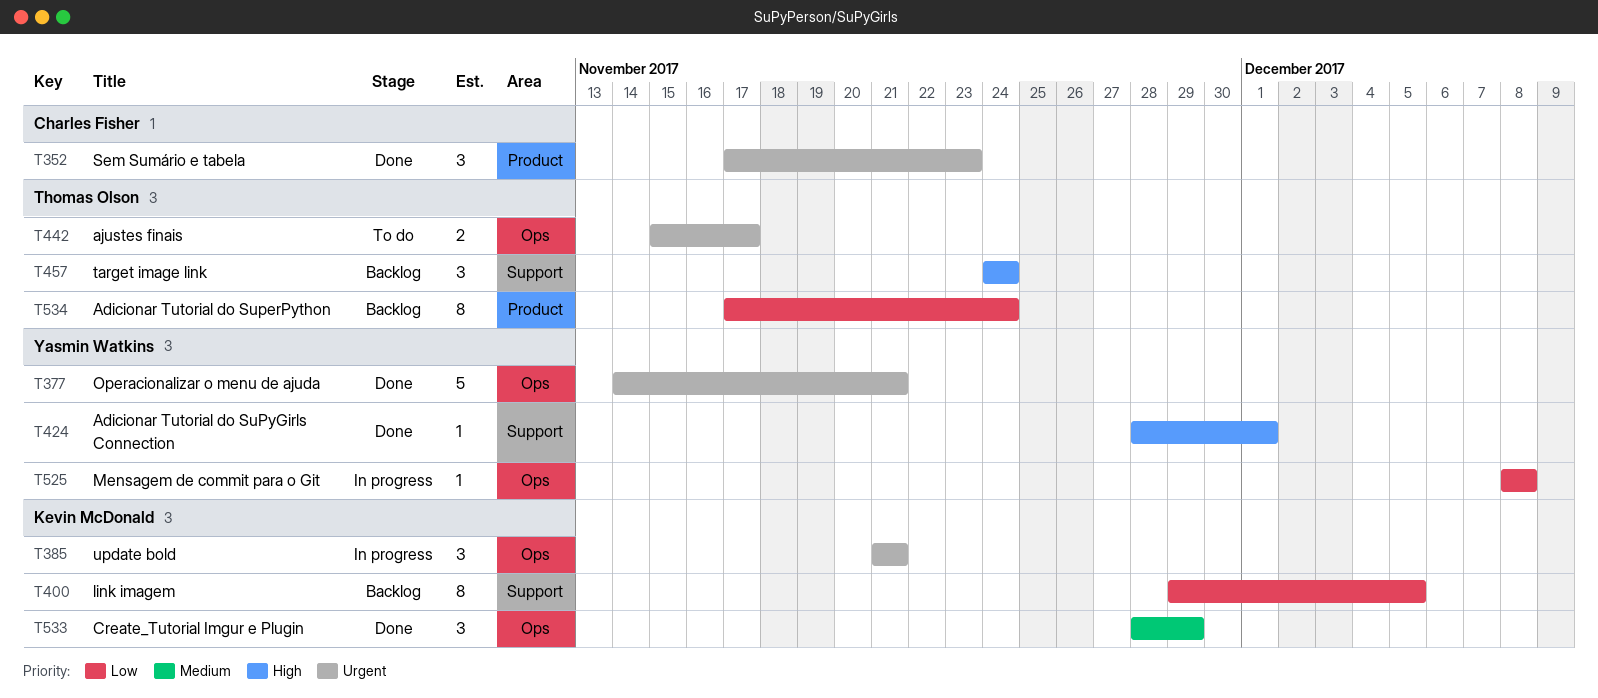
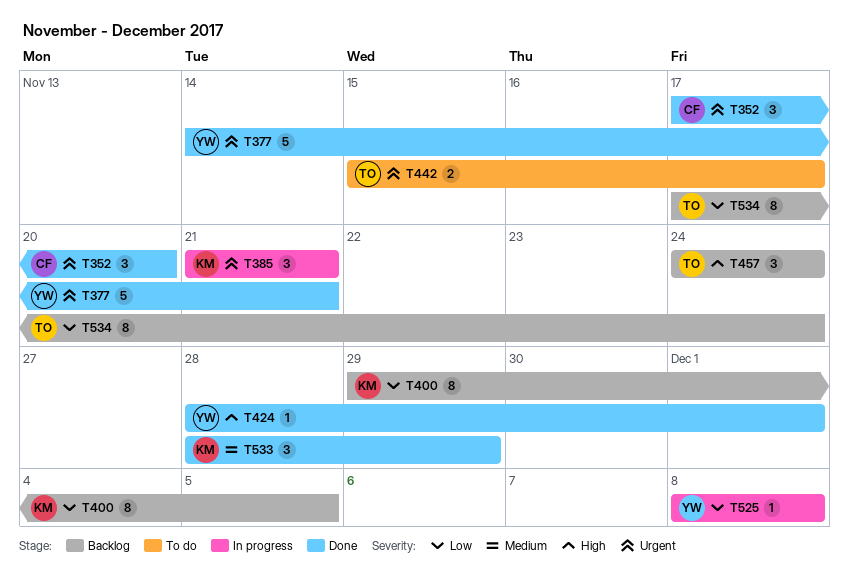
T352, due: Nov 23 -> Nov 20

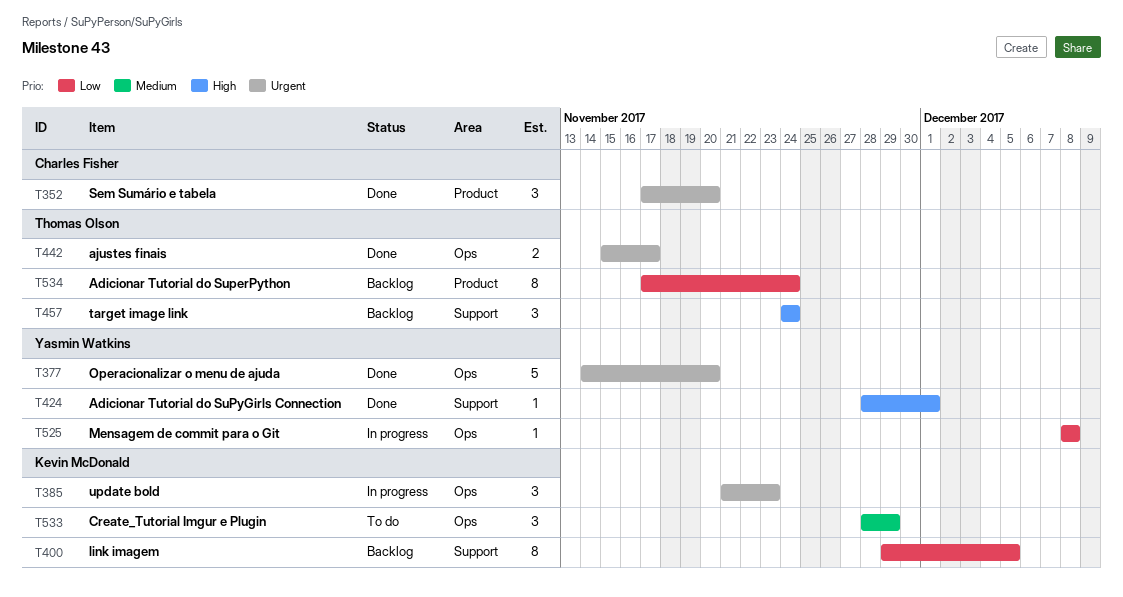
T377, due: Nov 21 -> Nov 20
T385, due: Nov 21 -> Nov 23
T442, status: To do -> Done
T533, status: Done -> To do

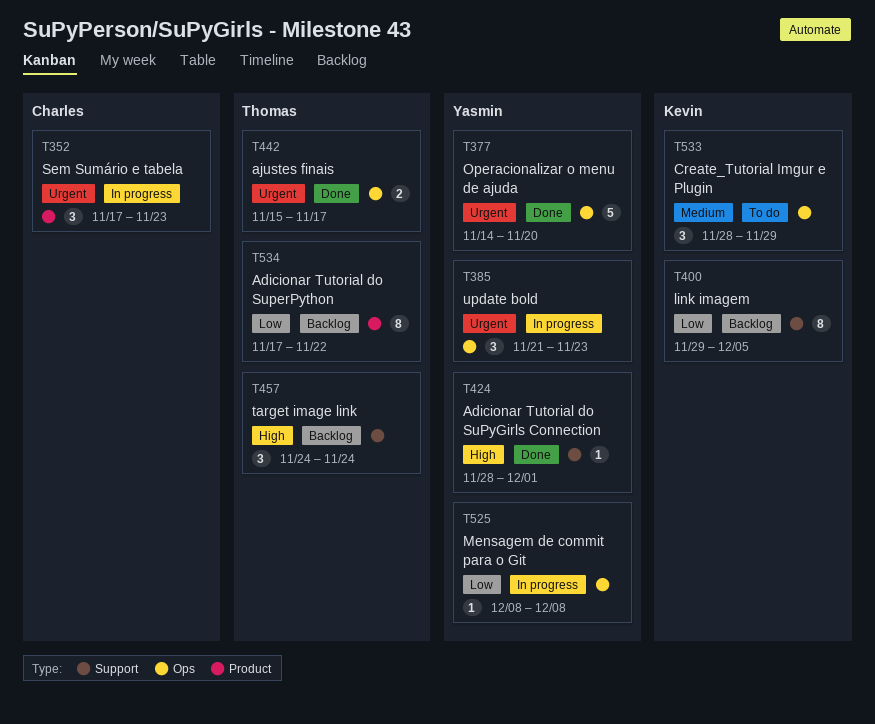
T352, status: Done -> In progress
T352, due: Nov 20 -> Nov 23
T385, owner: Kevin McDonald -> Yasmin Watkins
T534, due: Nov 24 -> Nov 22

